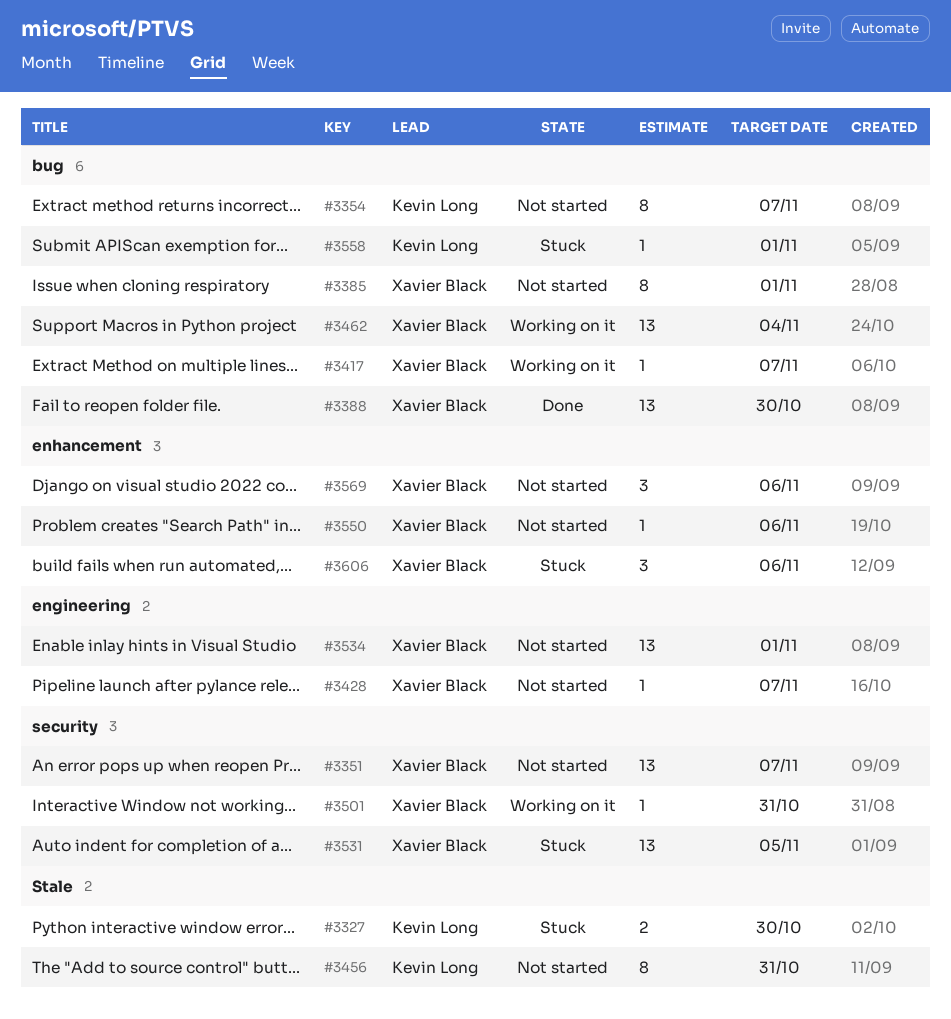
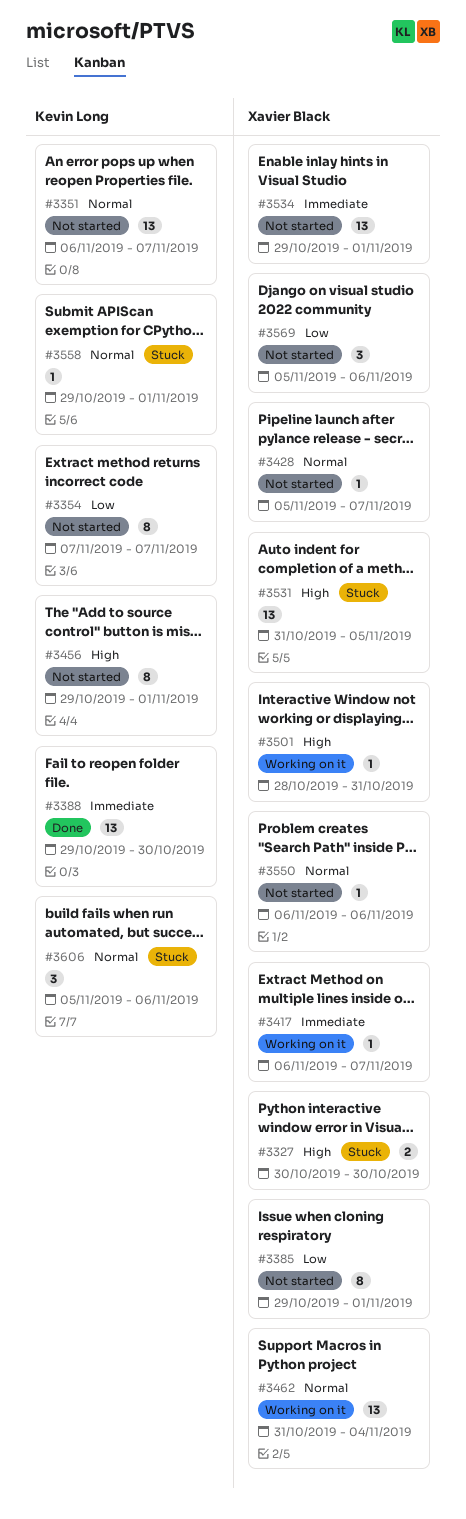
#3327, owner: Kevin Long -> Xavier Black
#3351, owner: Xavier Black -> Kevin Long
#3388, owner: Xavier Black -> Kevin Long
#3456, due: Oct 31 -> Nov 1
#3606, owner: Xavier Black -> Kevin Long

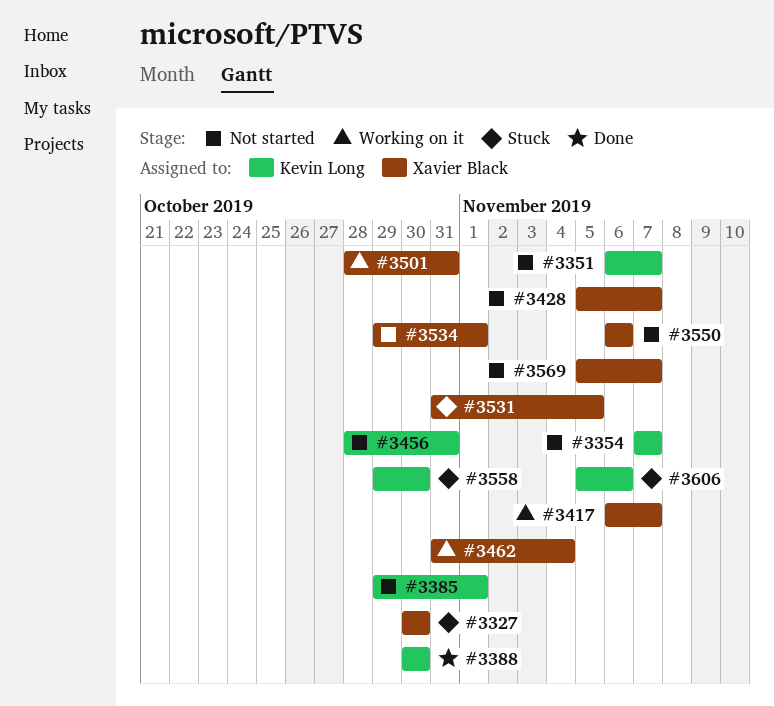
#3385, owner: Xavier Black -> Kevin Long
#3388, start: Oct 29 -> Oct 30
#3456, start: Oct 29 -> Oct 28
#3456, due: Nov 1 -> Oct 31
#3558, due: Nov 1 -> Oct 30
#3569, due: Nov 6 -> Nov 7

